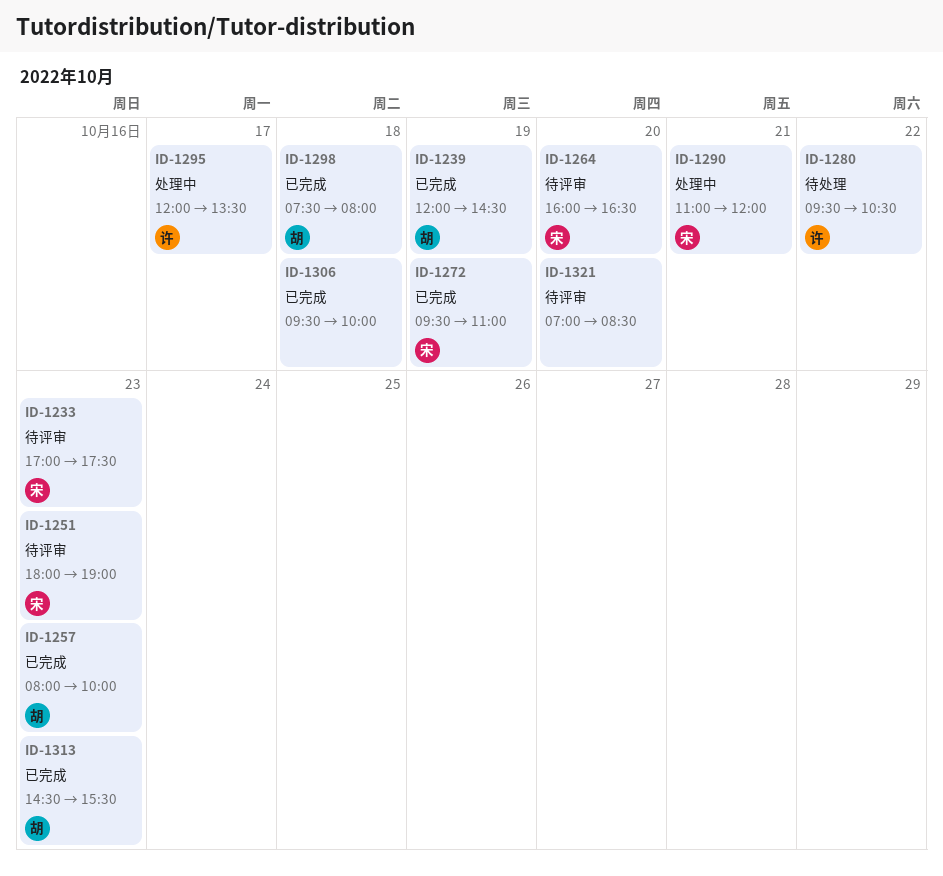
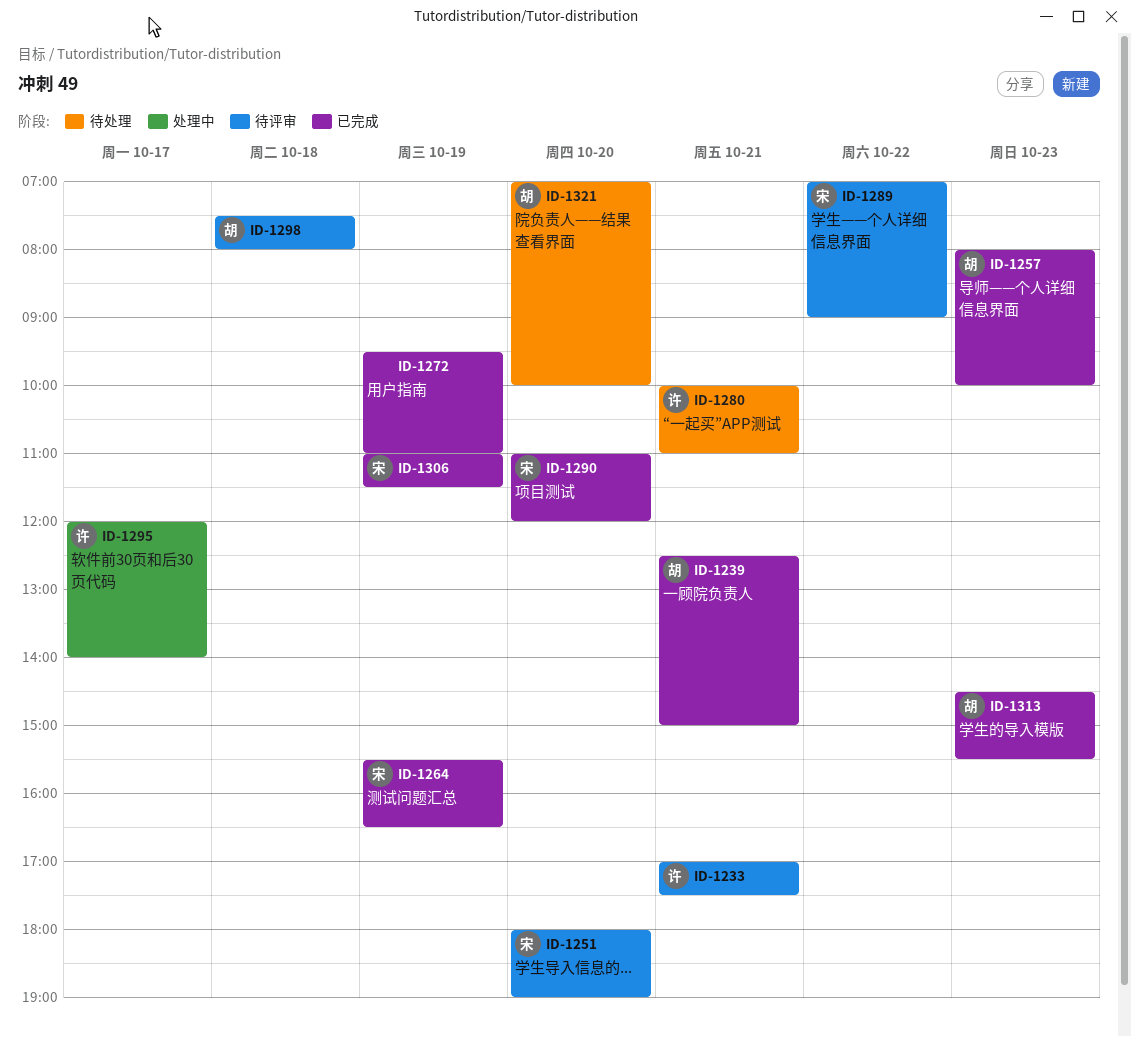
ID-1233, owner: 宋 -> 许
ID-1233, day: Oct 23 -> Oct 21
ID-1239, day: Oct 19 -> Oct 21
ID-1239, begins: 12:00 -> 12:30
ID-1239, ends: 14:30 -> 15:00
ID-1251, day: Oct 23 -> Oct 20
ID-1264, status: 待评审 -> 已完成
ID-1264, day: Oct 20 -> Oct 19
ID-1264, begins: 16:00 -> 15:30
ID-1272, owner: 宋 -> none
ID-1280, day: Oct 22 -> Oct 21
ID-1280, begins: 09:30 -> 10:00
ID-1280, ends: 10:30 -> 11:00
ID-1289: none -> present
ID-1290, status: 处理中 -> 已完成
ID-1290, day: Oct 21 -> Oct 20
ID-1295, ends: 13:30 -> 14:00
ID-1298, status: 已完成 -> 待评审
ID-1306, owner: none -> 宋
ID-1306, day: Oct 18 -> Oct 19
ID-1306, begins: 09:30 -> 11:00
ID-1306, ends: 10:00 -> 11:30
ID-1321, status: 待评审 -> 待处理
ID-1321, owner: none -> 胡
ID-1321, ends: 08:30 -> 10:00

